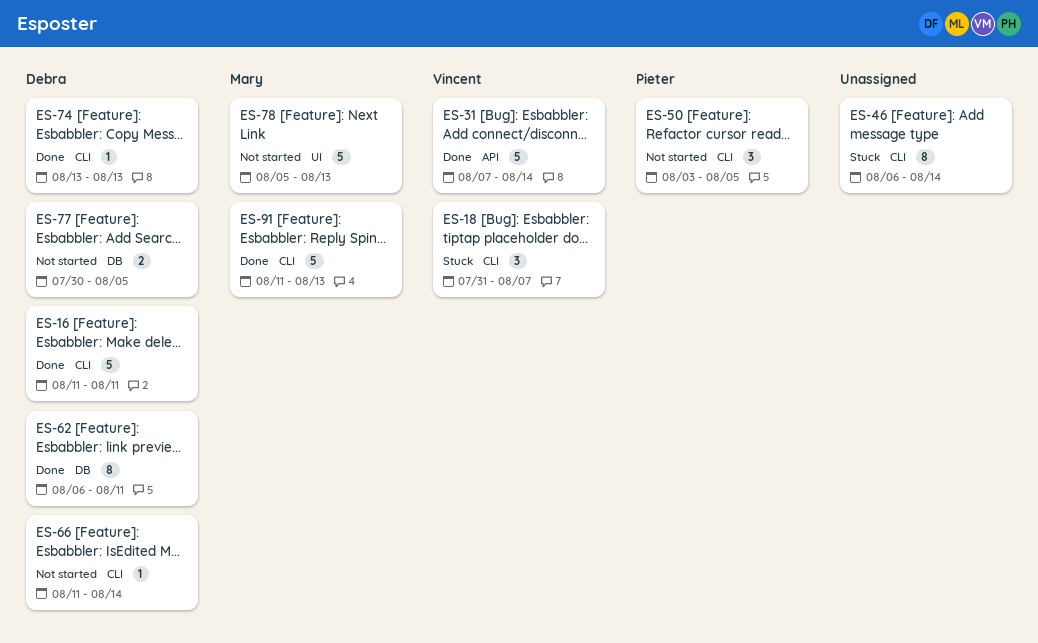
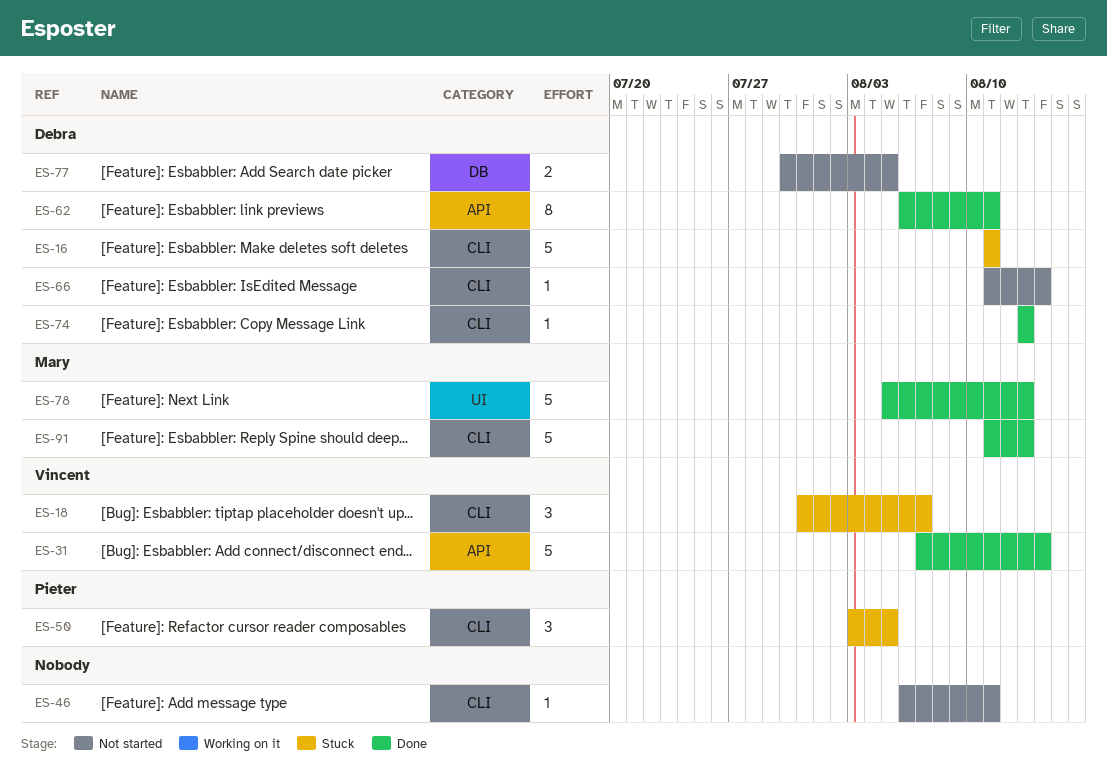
ES-16, status: Done -> Stuck
ES-46, status: Stuck -> Not started
ES-46, estimate: 8 -> 1
ES-46, due: Aug 14 -> Aug 11
ES-50, status: Not started -> Stuck
ES-62, label: DB -> API
ES-78, status: Not started -> Done

